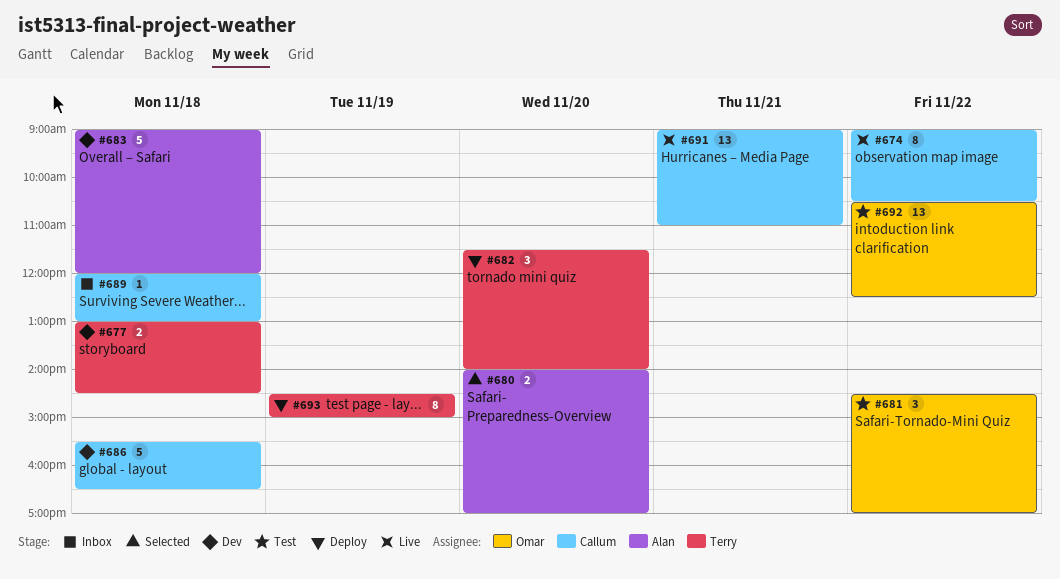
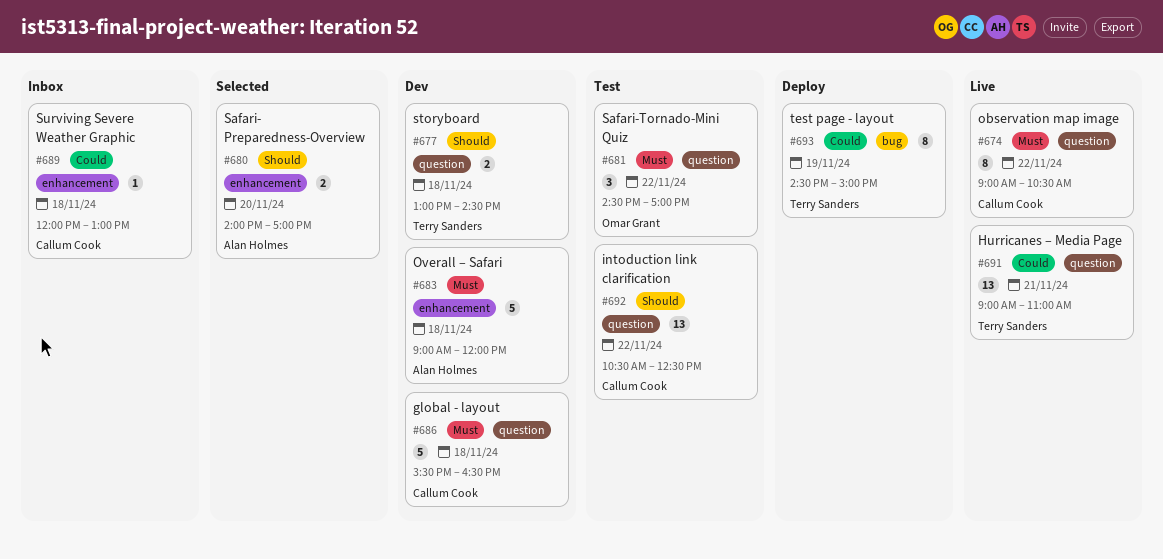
#682: present -> none
#691, owner: Callum Cook -> Terry Sanders
#692, owner: Omar Grant -> Callum Cook

